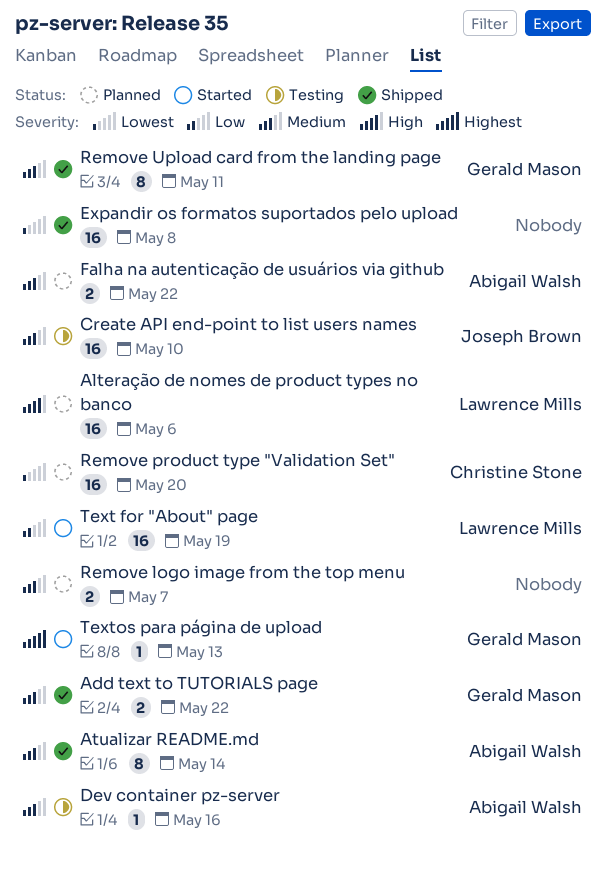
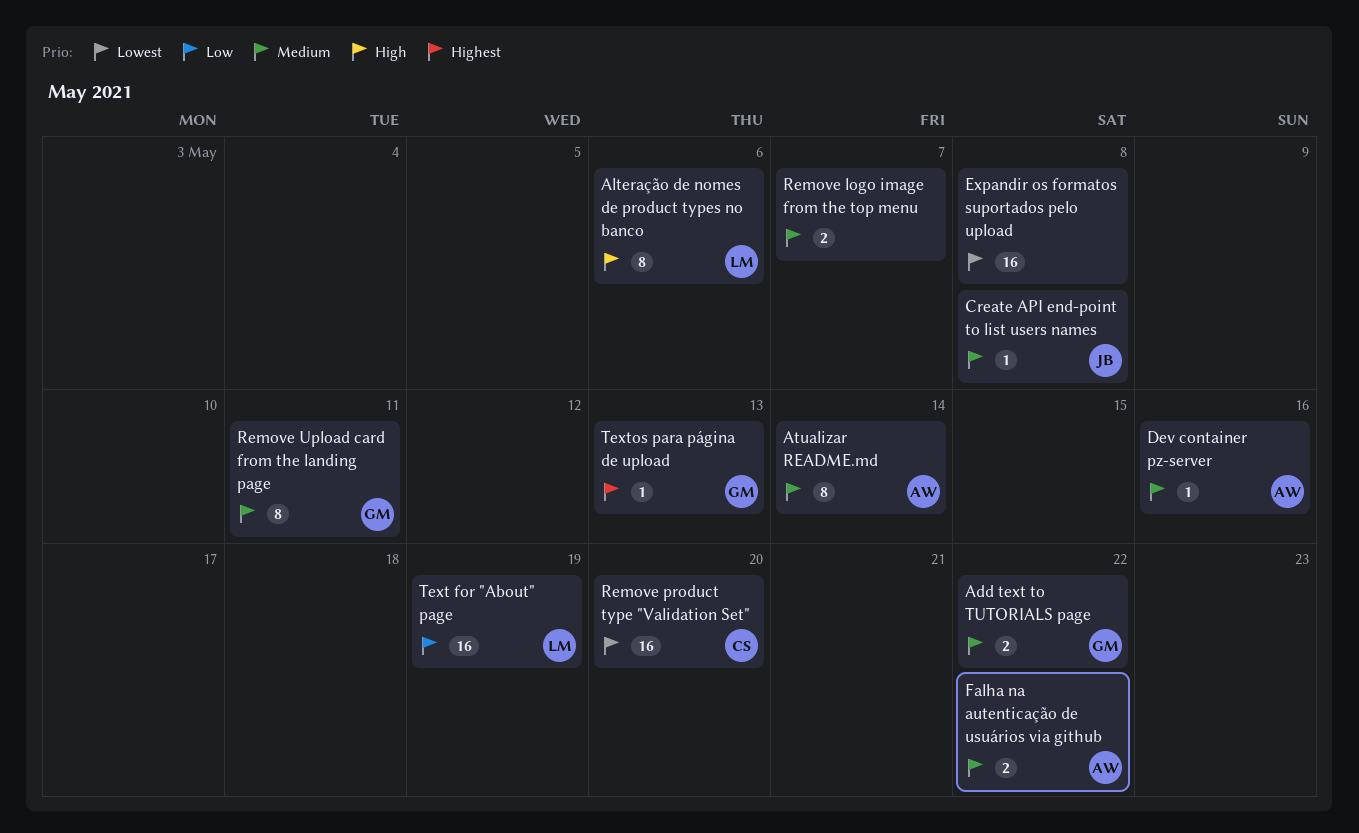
Alteração de nomes de product types no banco, estimate: 16 -> 8
Create API end-point to list users names, estimate: 16 -> 1
Create API end-point to list users names, due: May 10 -> May 8

